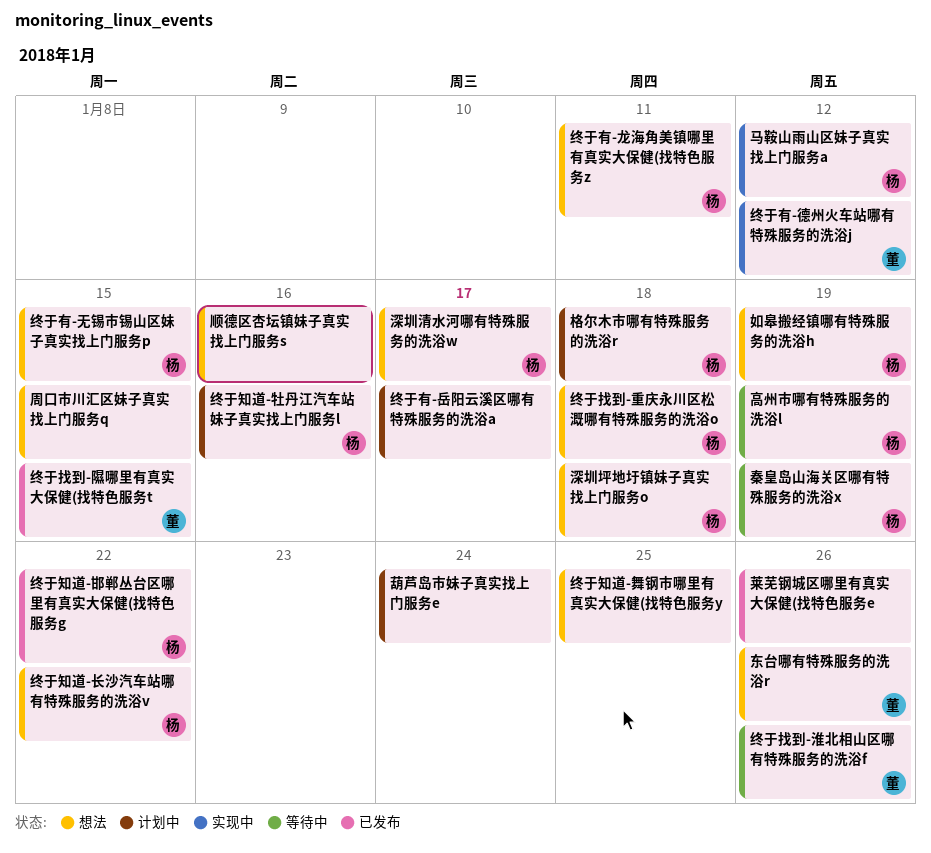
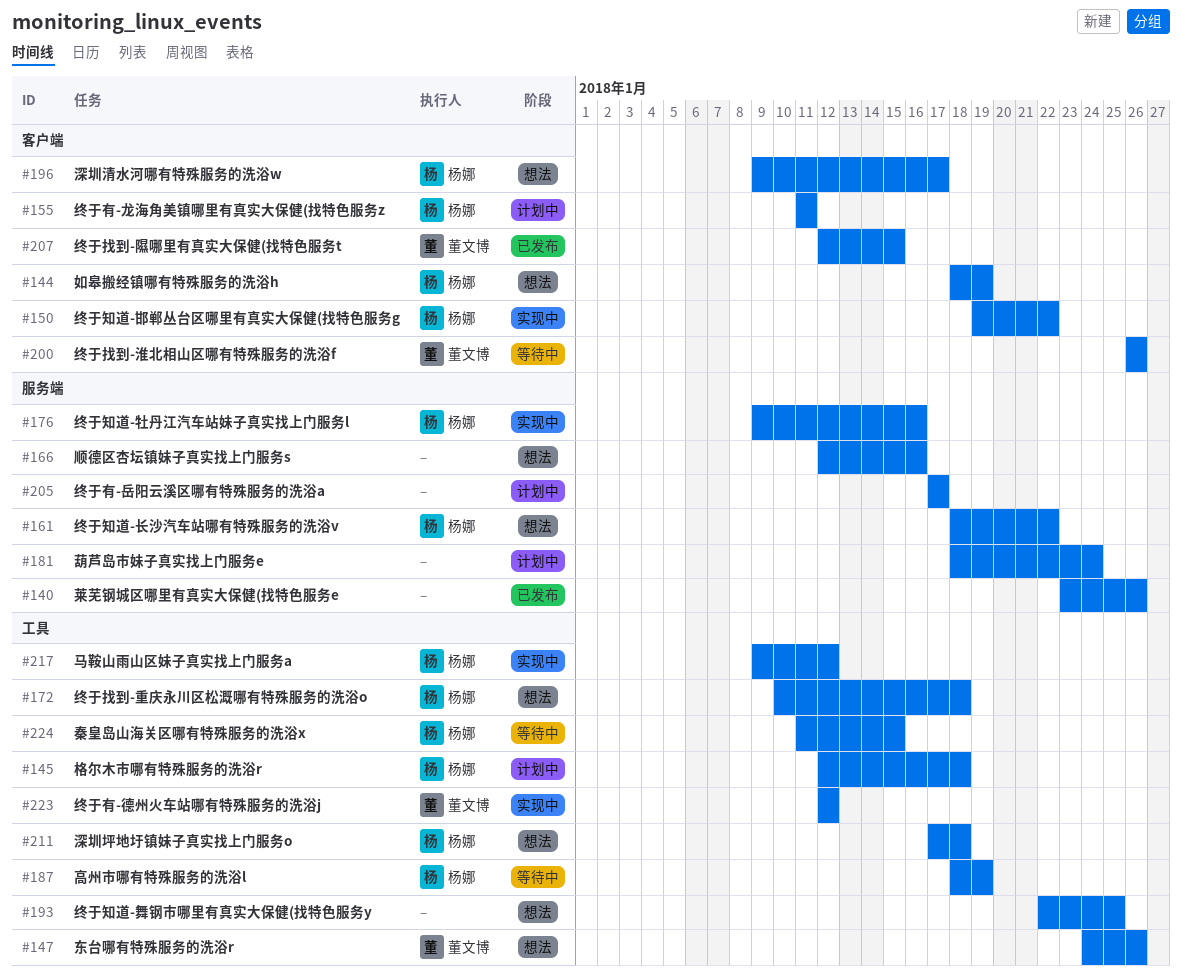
周口市川汇区妹子真实找上门服务q: present -> none
秦皇岛山海关区哪有特殊服务的洗浴x, due: Jan 19 -> Jan 15
终于有-无锡市锡山区妹子真实找上门服务p: present -> none
终于有-龙海角美镇哪里有真实大保健(找特色服务z, status: 想法 -> 计划中
终于知道-牡丹江汽车站妹子真实找上门服务l, status: 计划中 -> 实现中
终于知道-邯郸丛台区哪里有真实大保健(找特色服务g, status: 已发布 -> 实现中

